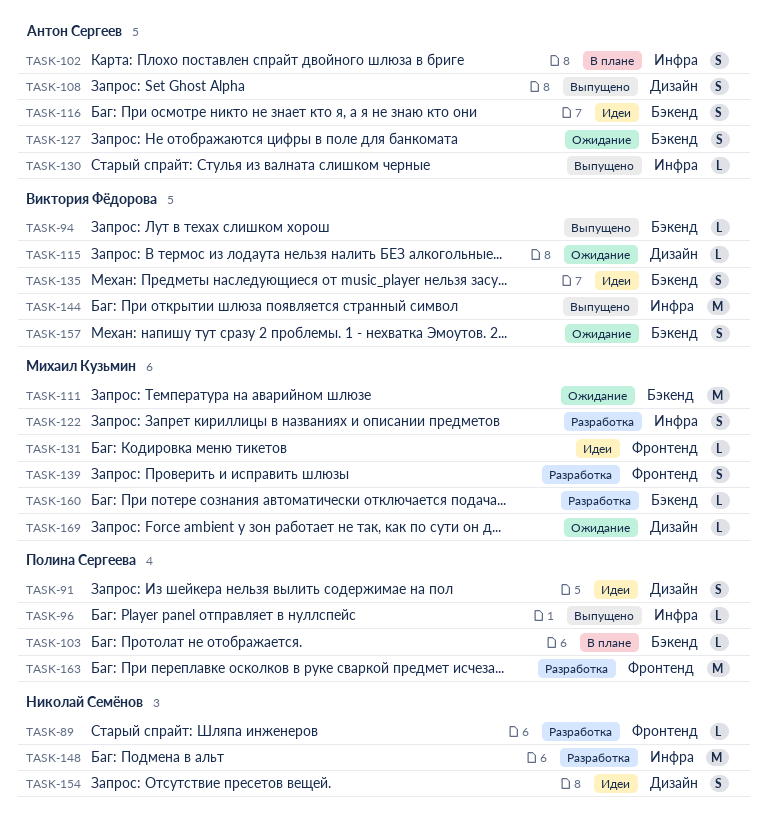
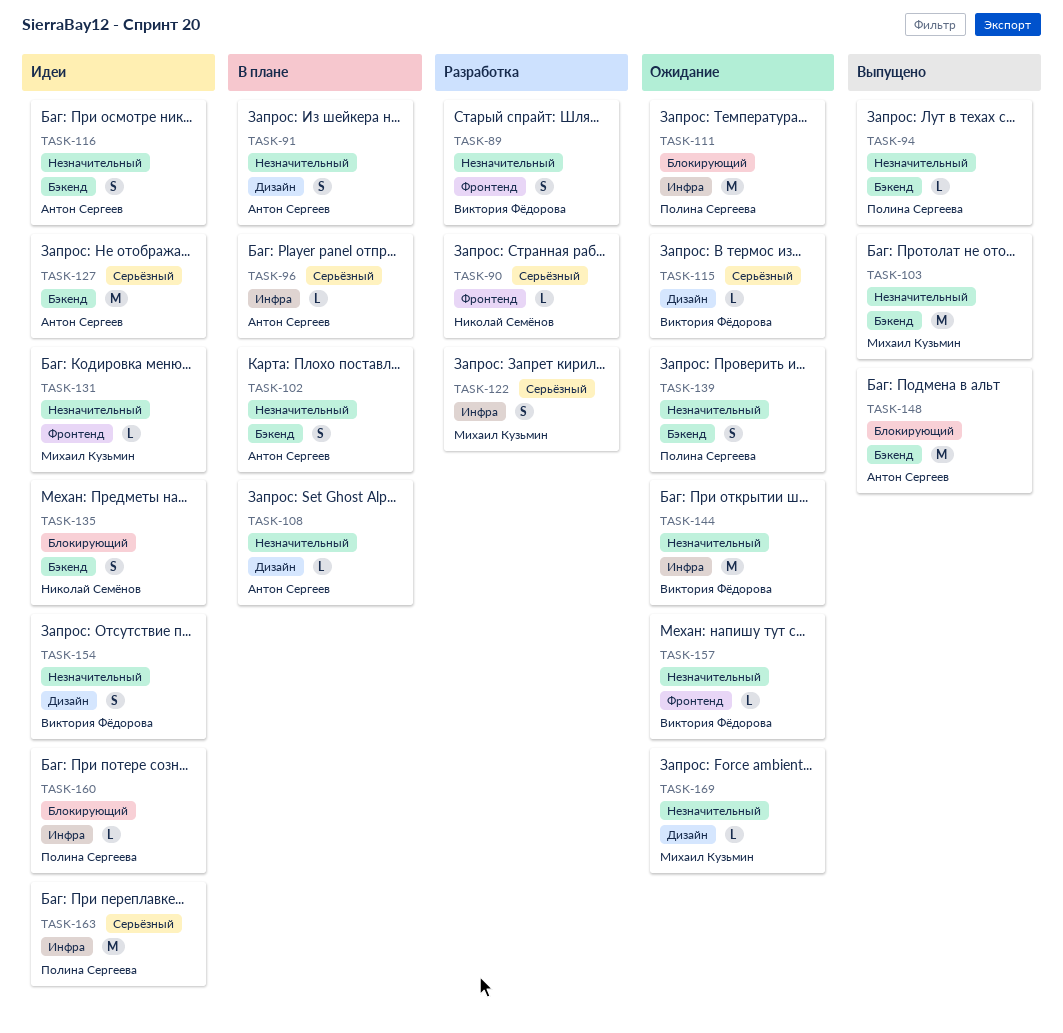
TASK-89, owner: Николай Семёнов -> Виктория Фёдорова
TASK-89, estimate: L -> S
TASK-90: none -> present
TASK-91, status: Идеи -> В плане
TASK-91, owner: Полина Сергеева -> Антон Сергеев
TASK-94, owner: Виктория Фёдорова -> Полина Сергеева
TASK-96, status: Выпущено -> В плане
TASK-96, owner: Полина Сергеева -> Антон Сергеев
TASK-102, label: Инфра -> Бэкенд
TASK-103, status: В плане -> Выпущено
TASK-103, owner: Полина Сергеева -> Михаил Кузьмин
TASK-103, estimate: L -> M
TASK-108, status: Выпущено -> В плане
TASK-108, estimate: S -> L
TASK-111, owner: Михаил Кузьмин -> Полина Сергеева
TASK-111, label: Бэкенд -> Инфра
TASK-127, status: Ожидание -> Идеи
TASK-127, estimate: S -> M
TASK-130: present -> none
TASK-135, owner: Виктория Фёдорова -> Николай Семёнов
TASK-139, status: Разработка -> Ожидание
TASK-139, owner: Михаил Кузьмин -> Полина Сергеева
TASK-139, label: Фронтенд -> Бэкенд
TASK-144, status: Выпущено -> Ожидание
TASK-148, status: Разработка -> Выпущено
TASK-148, owner: Николай Семёнов -> Антон Сергеев
TASK-148, label: Инфра -> Бэкенд
TASK-154, owner: Николай Семёнов -> Виктория Фёдорова
TASK-157, label: Бэкенд -> Фронтенд
TASK-157, estimate: S -> L
TASK-160, status: Разработка -> Идеи
TASK-160, owner: Михаил Кузьмин -> Полина Сергеева
TASK-160, label: Бэкенд -> Инфра
TASK-163, status: Разработка -> Идеи
TASK-163, label: Фронтенд -> Инфра

